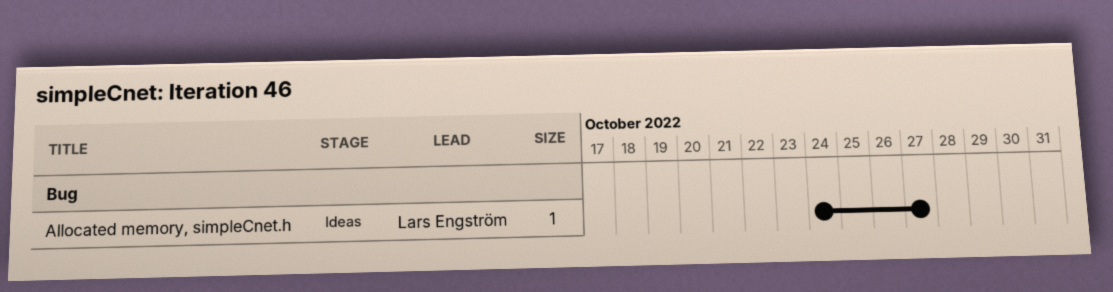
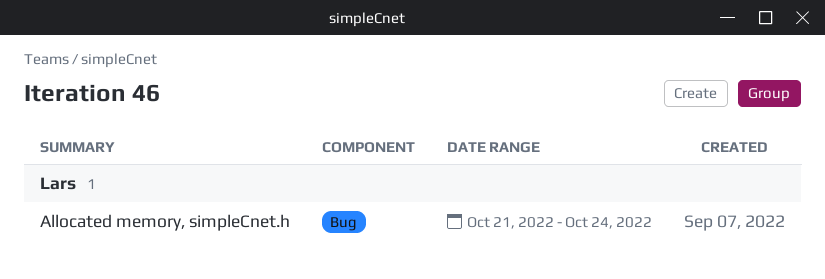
Allocated memory, simpleCnet.h, start: Oct 24 -> Oct 21
Allocated memory, simpleCnet.h, due: Oct 27 -> Oct 24

